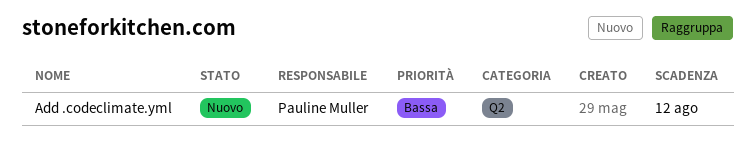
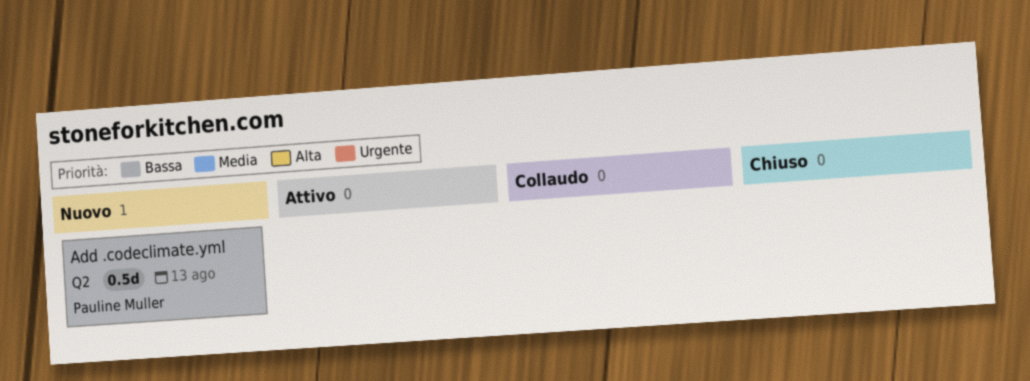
Add .codeclimate.yml, due: Aug 12 -> Aug 13

